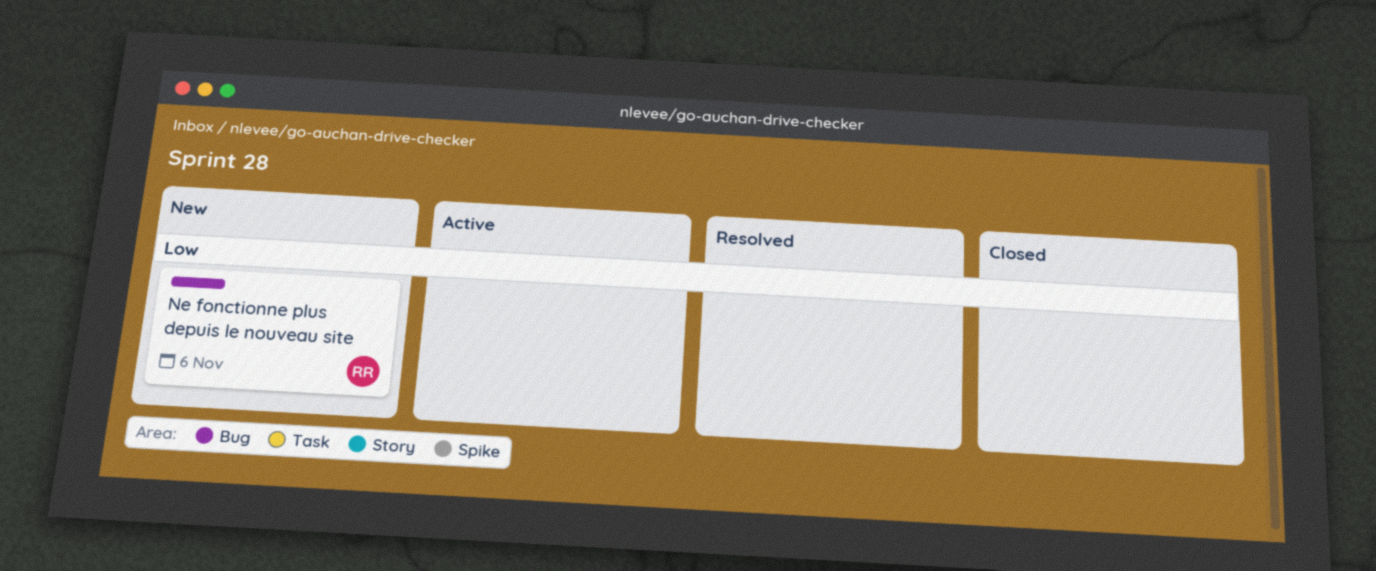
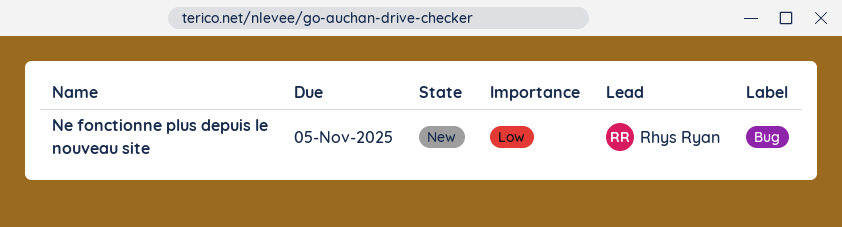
Ne fonctionne plus depuis le nouveau site, due: Nov 6 -> Nov 5

